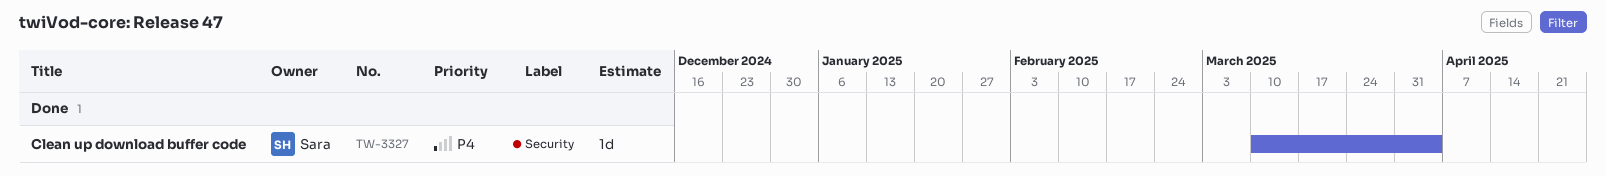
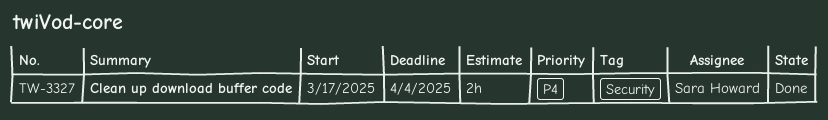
TW-3327, estimate: 1d -> 2h
TW-3327, start: Mar 10 -> Mar 17

